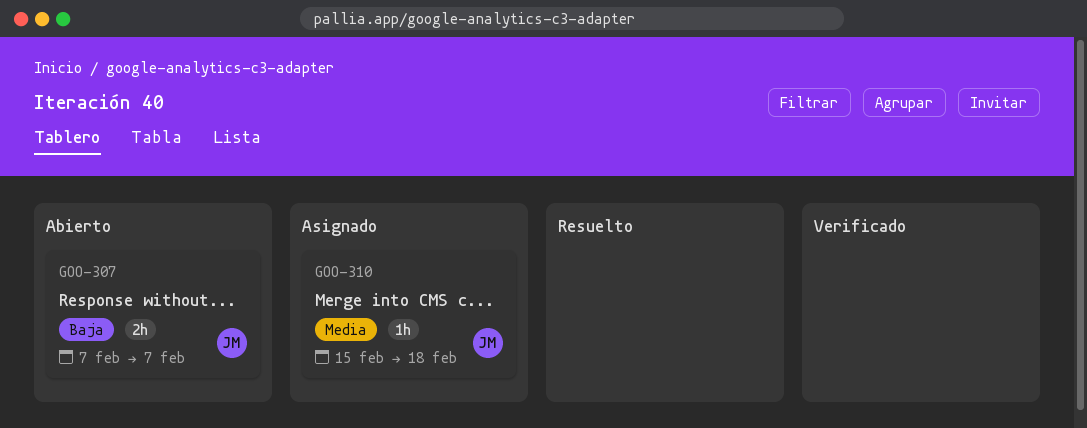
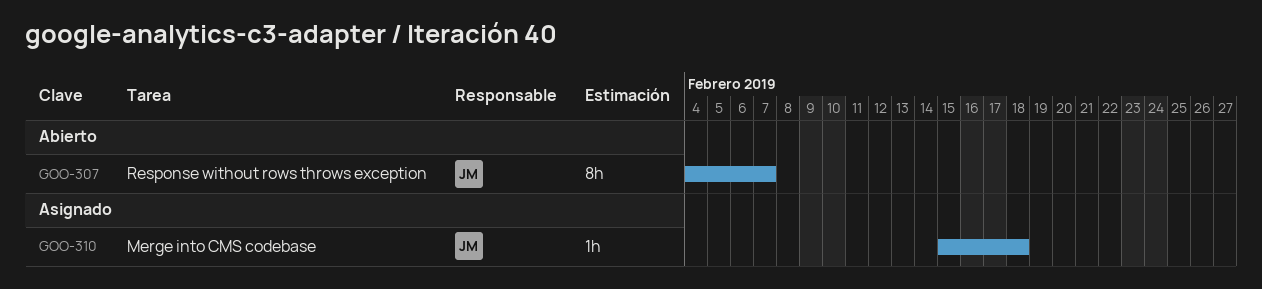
GOO-307, estimate: 2h -> 8h
GOO-307, start: Feb 7 -> Feb 4

